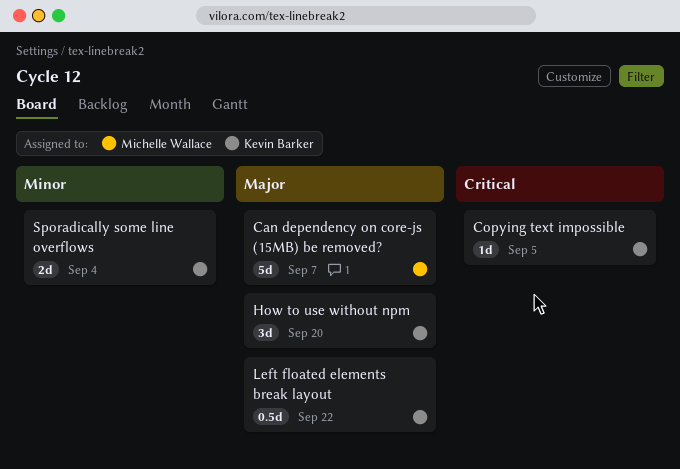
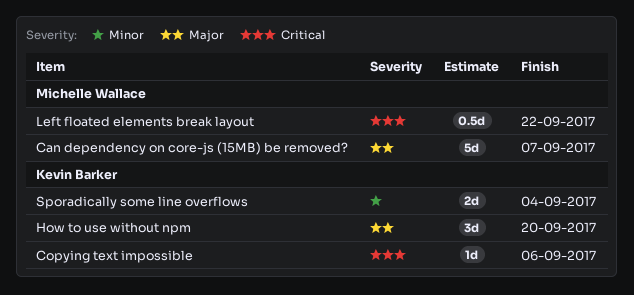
Copying text impossible, due: Sep 5 -> Sep 6
Left floated elements break layout, owner: Kevin Barker -> Michelle Wallace
Left floated elements break layout, priority: Major -> Critical

